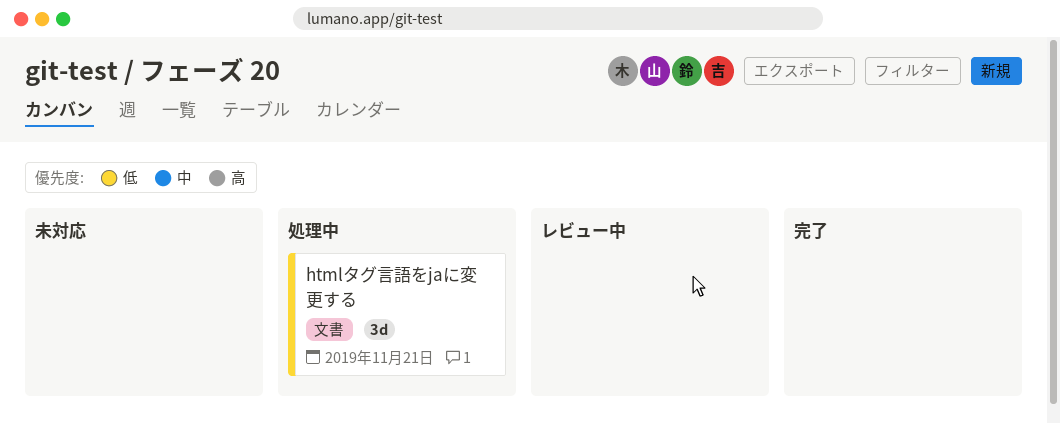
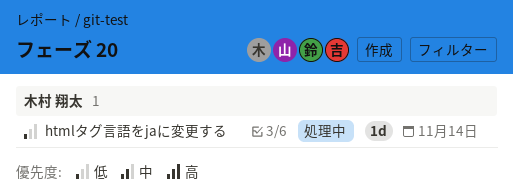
htmlタグ言語をjaに変更する, estimate: 3d -> 1d
htmlタグ言語をjaに変更する, due: Nov 21 -> Nov 14

